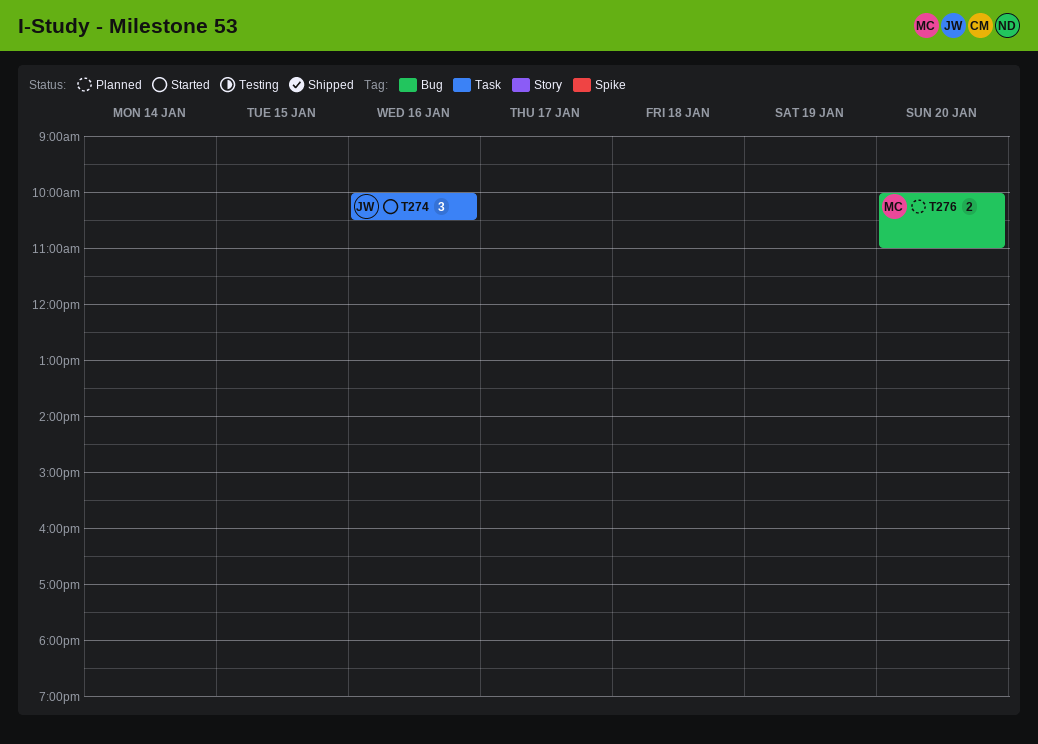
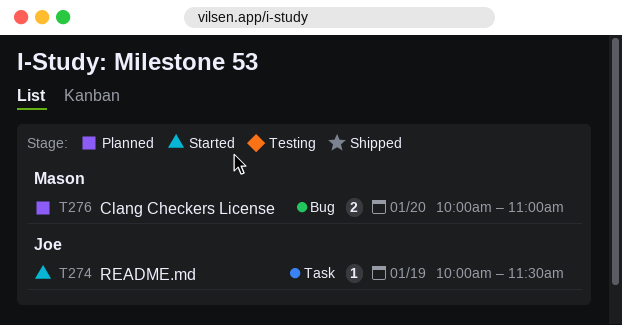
T274, estimate: 3 -> 1
T274, day: Jan 16 -> Jan 19
T274, ends: 10:30 -> 11:30

